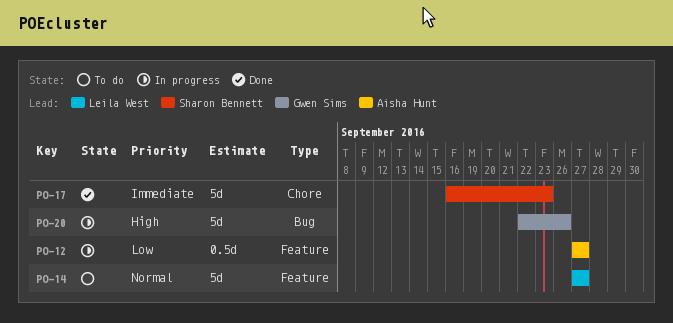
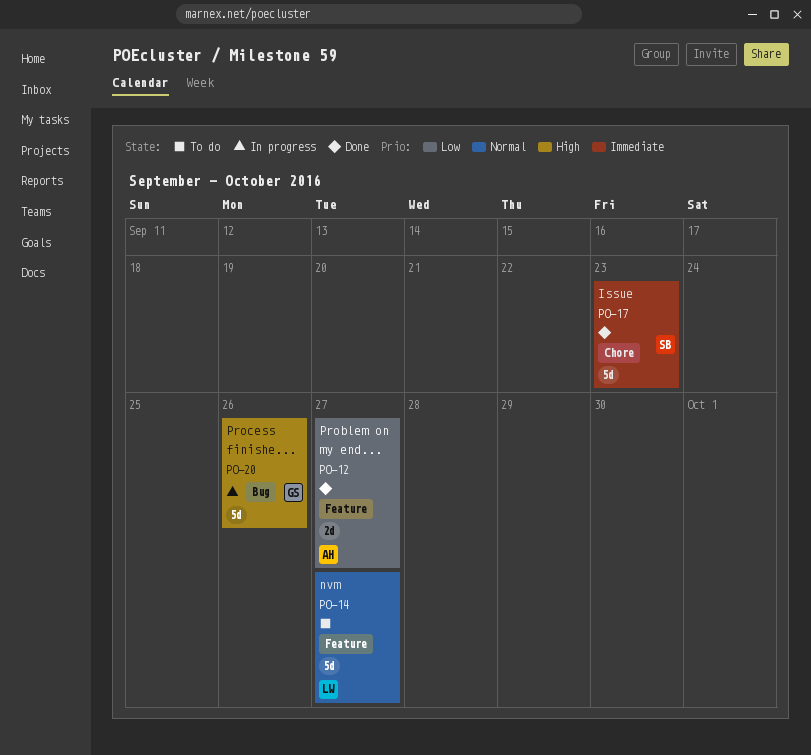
PO-12, status: In progress -> Done
PO-12, estimate: 0.5d -> 2d

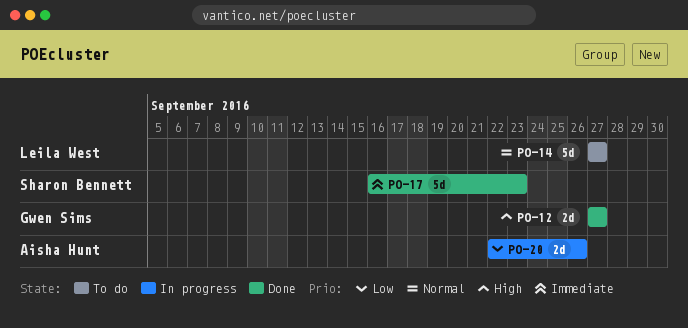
PO-12, owner: Aisha Hunt -> Gwen Sims
PO-12, priority: Low -> High
PO-20, owner: Gwen Sims -> Aisha Hunt
PO-20, priority: High -> Low
PO-20, estimate: 5d -> 2d

